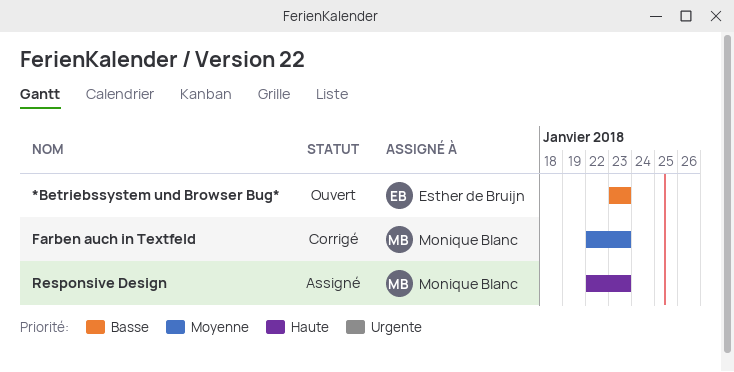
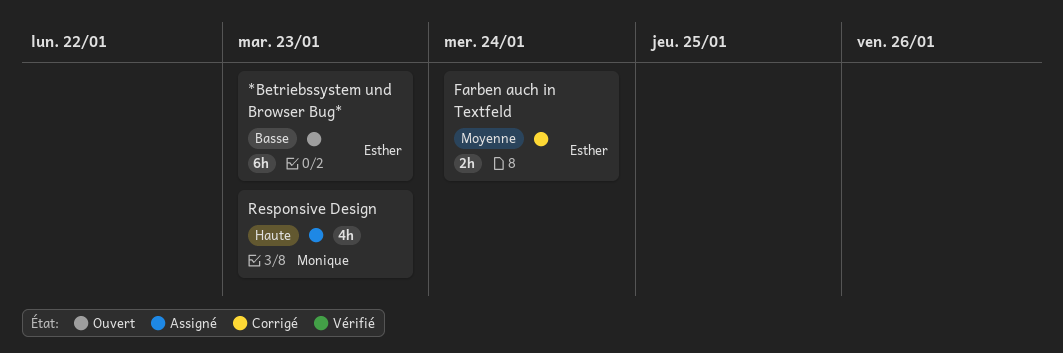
Farben auch in Textfeld, owner: Monique Blanc -> Esther de Bruijn
Farben auch in Textfeld, due: Jan 23 -> Jan 24

